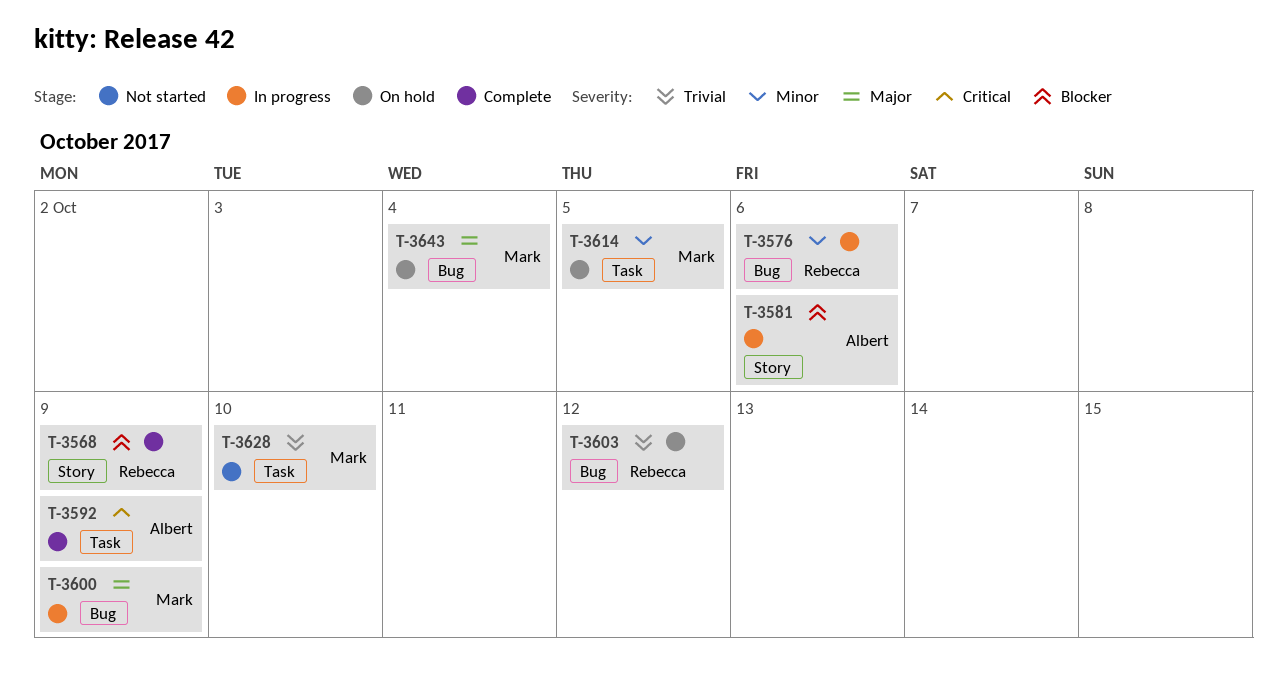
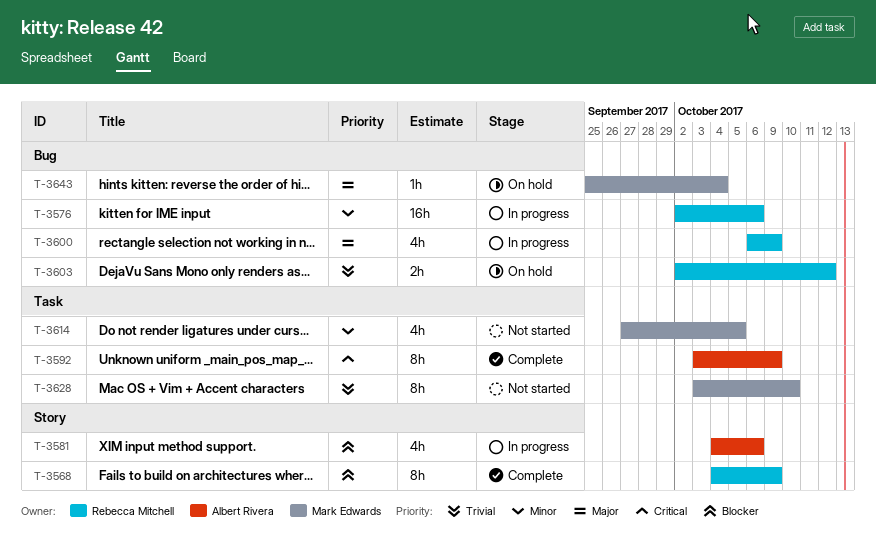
T-3600, owner: Mark Edwards -> Rebecca Mitchell
T-3614, status: On hold -> Not started

